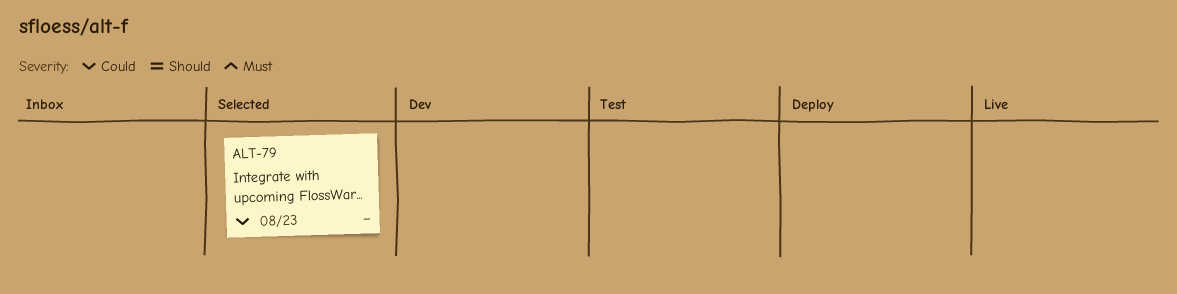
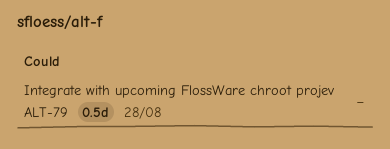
ALT-79, due: Aug 23 -> Aug 28

